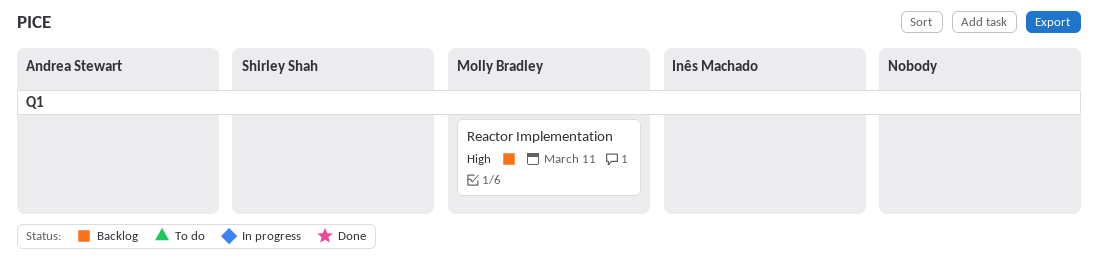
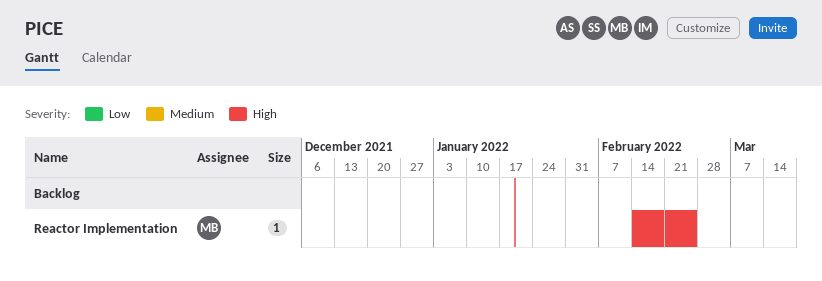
Reactor Implementation, due: Mar 11 -> Feb 25

